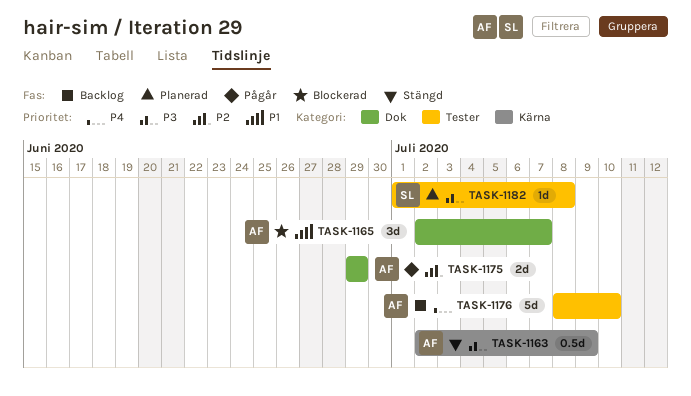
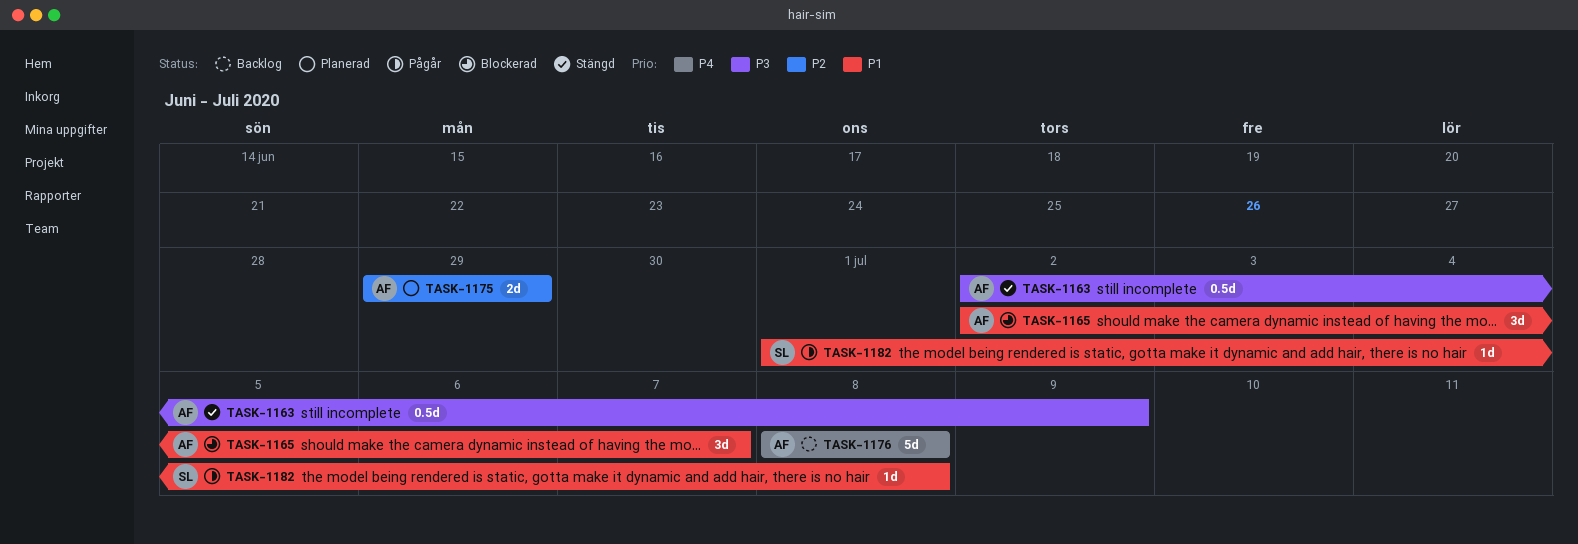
TASK-1175, status: Pågår -> Planerad
TASK-1176, due: Jul 10 -> Jul 8
TASK-1182, status: Planerad -> Pågår
TASK-1182, priority: P3 -> P1

